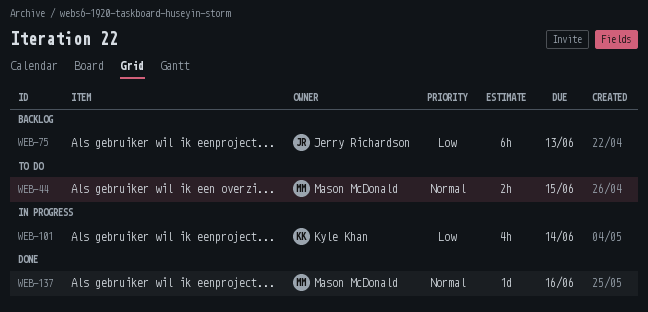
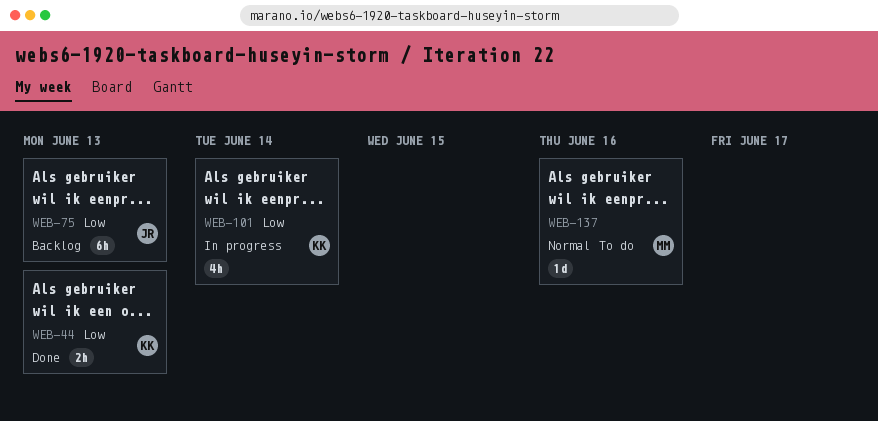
WEB-44, status: To do -> Done
WEB-44, owner: Mason McDonald -> Kyle Khan
WEB-44, priority: Normal -> Low
WEB-44, due: Jun 15 -> Jun 13
WEB-137, status: Done -> To do

